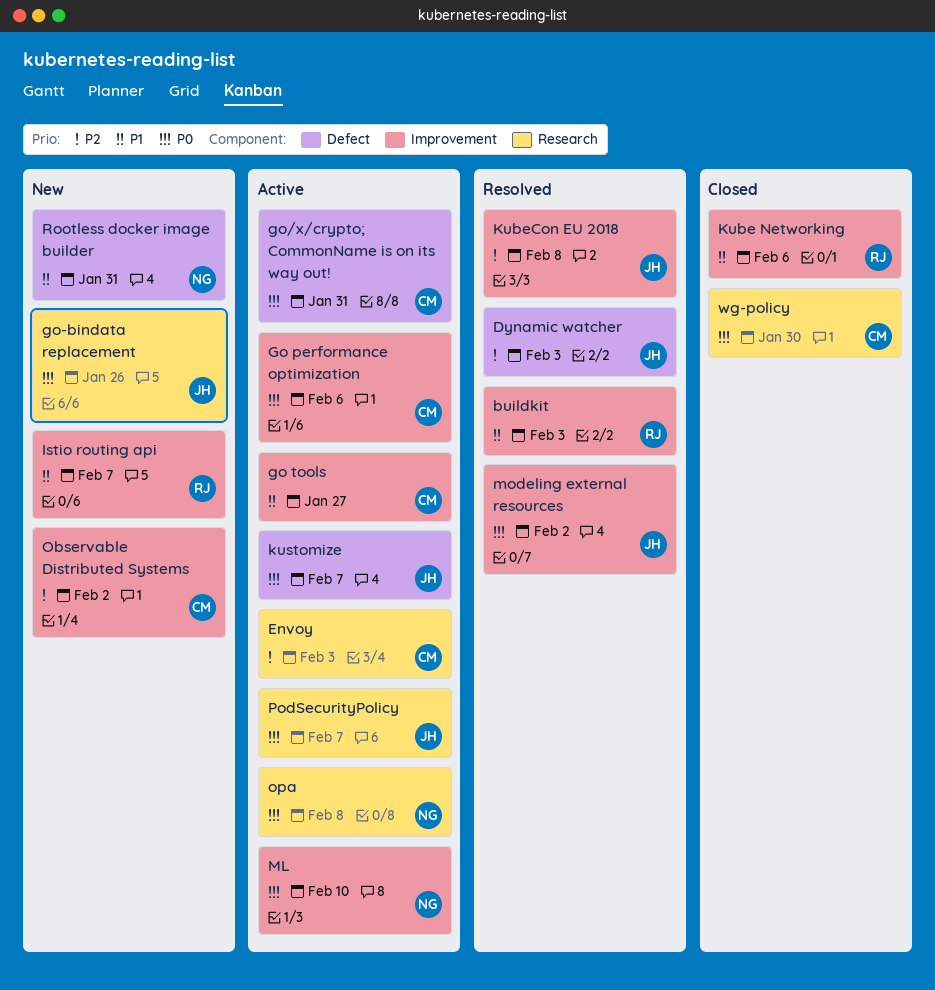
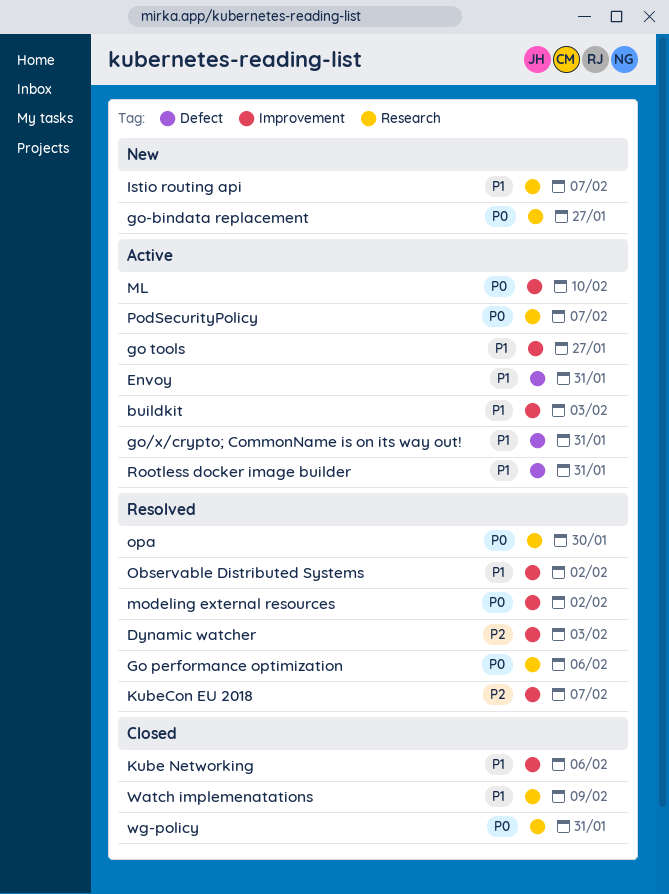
buildkit, status: Resolved -> Active
Dynamic watcher, label: Defect -> Improvement
Envoy, priority: P2 -> P1
Envoy, label: Research -> Defect
Envoy, due: Feb 3 -> Jan 31
Go performance optimization, status: Active -> Resolved
Go performance optimization, label: Improvement -> Research
go-bindata replacement, due: Jan 26 -> Jan 27
go/x/crypto; CommonName is on its way out!, priority: P0 -> P1
Istio routing api, label: Improvement -> Research
KubeCon EU 2018, due: Feb 8 -> Feb 7
kustomize: present -> none
Observable Distributed Systems, status: New -> Resolved
Observable Distributed Systems, priority: P2 -> P1
opa, status: Active -> Resolved
opa, due: Feb 8 -> Jan 30
Rootless docker image builder, status: New -> Active
Watch implemenatations: none -> present
wg-policy, due: Jan 30 -> Jan 31

